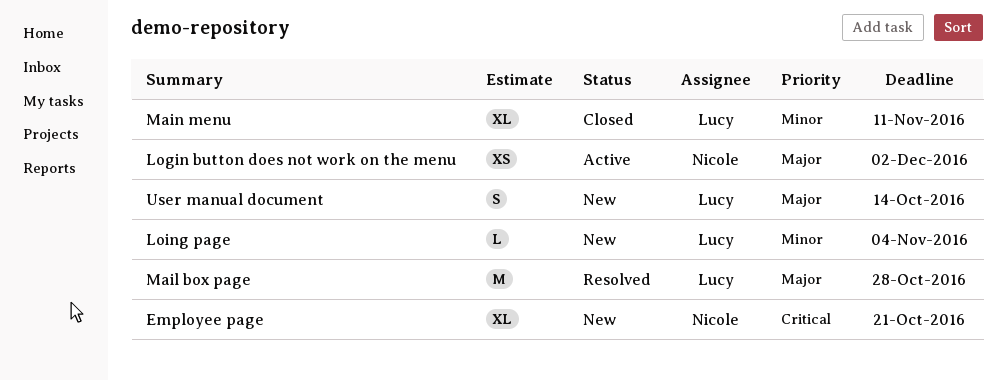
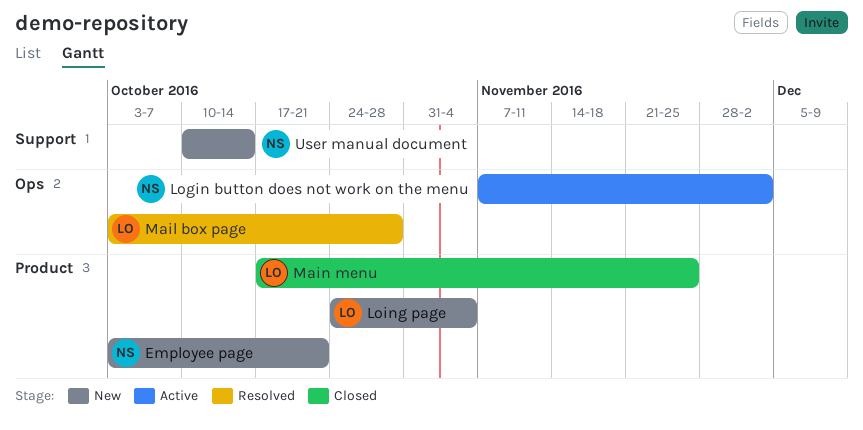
Main menu, due: Nov 11 -> Nov 25
User manual document, owner: Lucy -> Nicole

